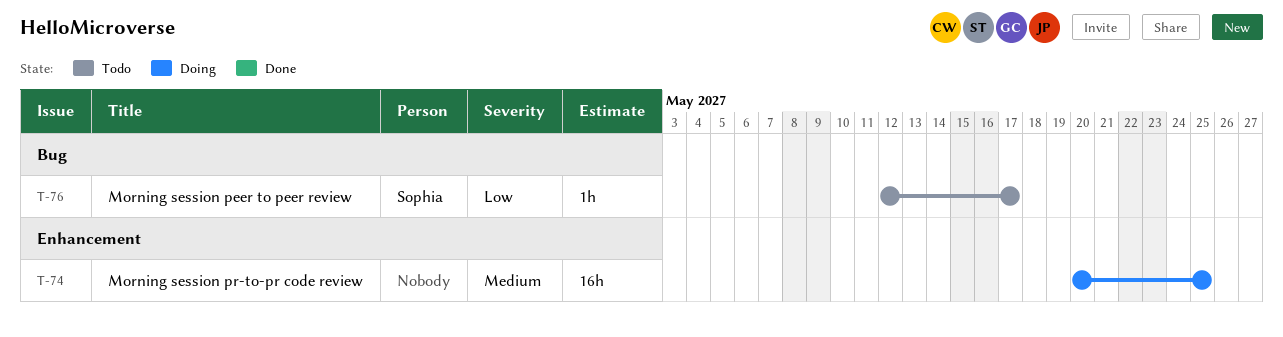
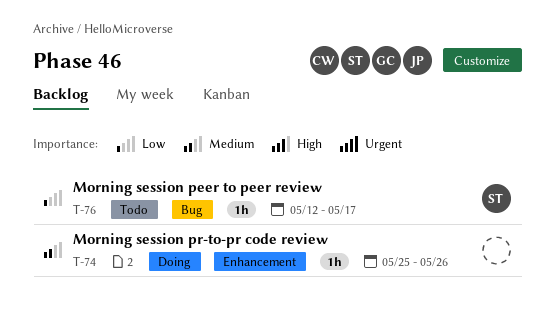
T-74, estimate: 16h -> 1h
T-74, start: May 20 -> May 25
T-74, due: May 25 -> May 26

